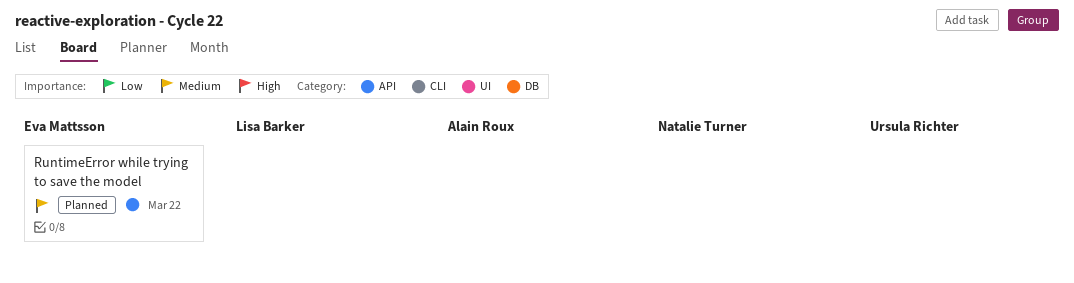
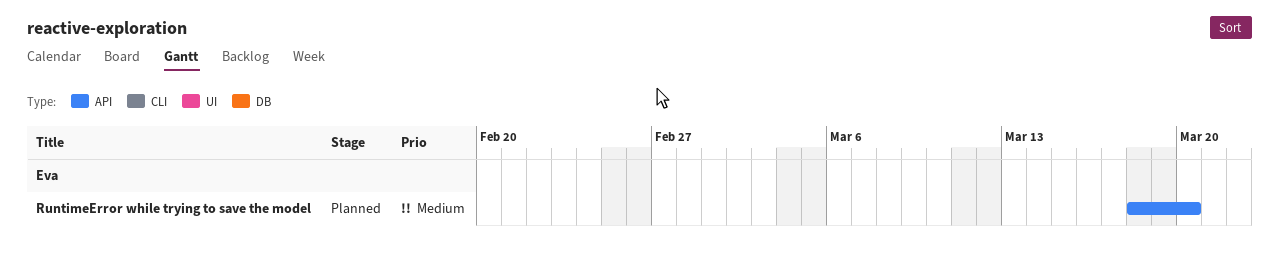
RuntimeError while trying to save the model, due: Mar 22 -> Mar 20

